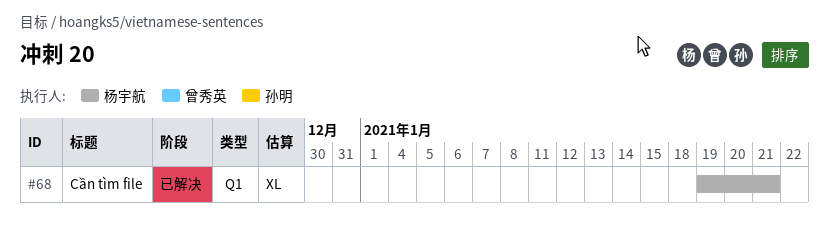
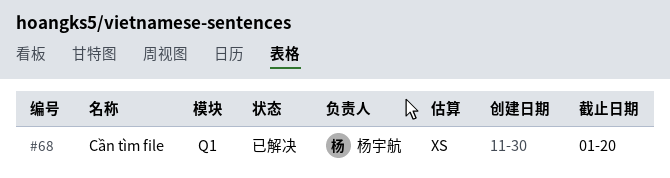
#68, estimate: XL -> XS
#68, due: Jan 21 -> Jan 20

